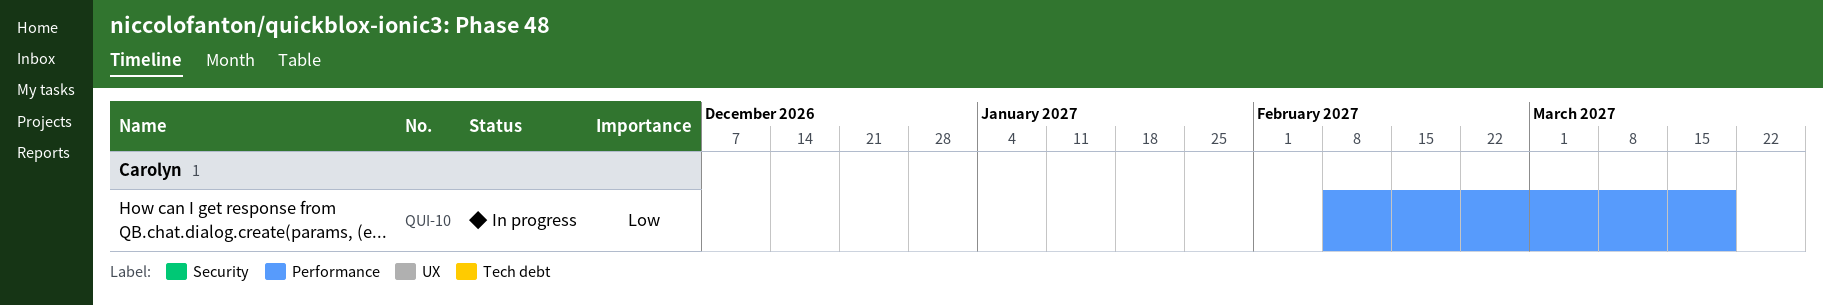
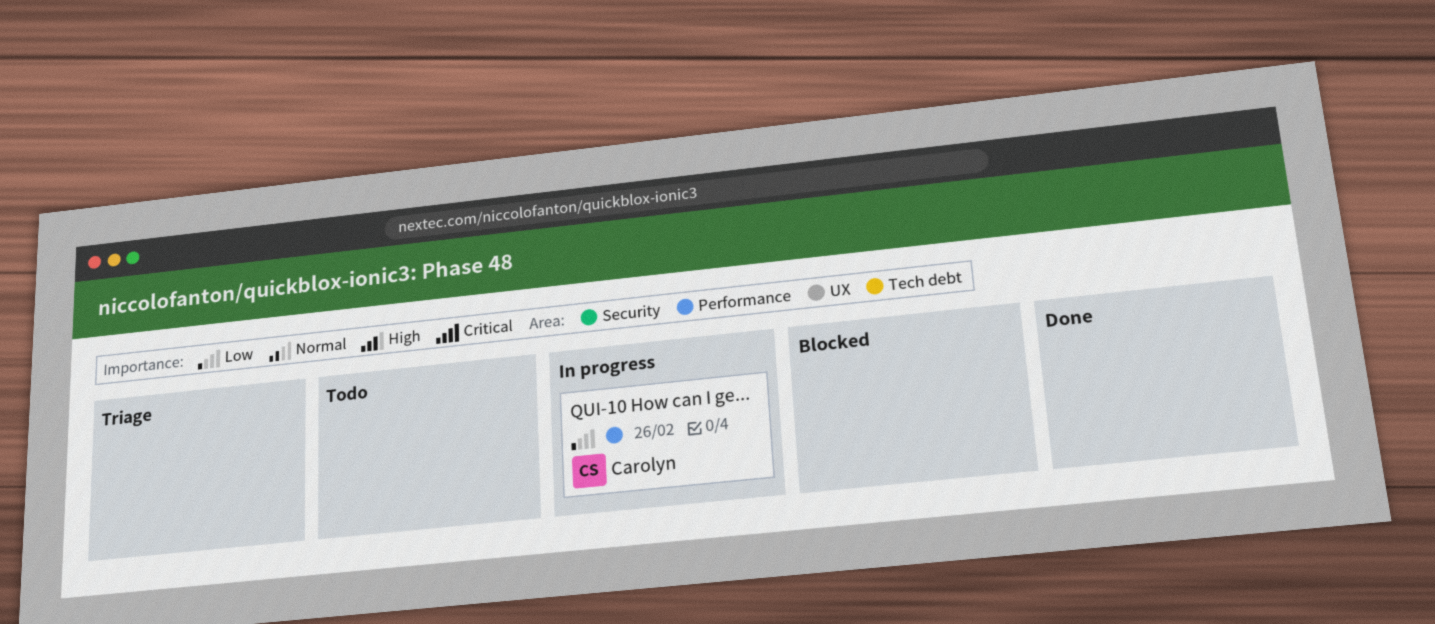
QUI-10, due: Mar 19 -> Feb 26

